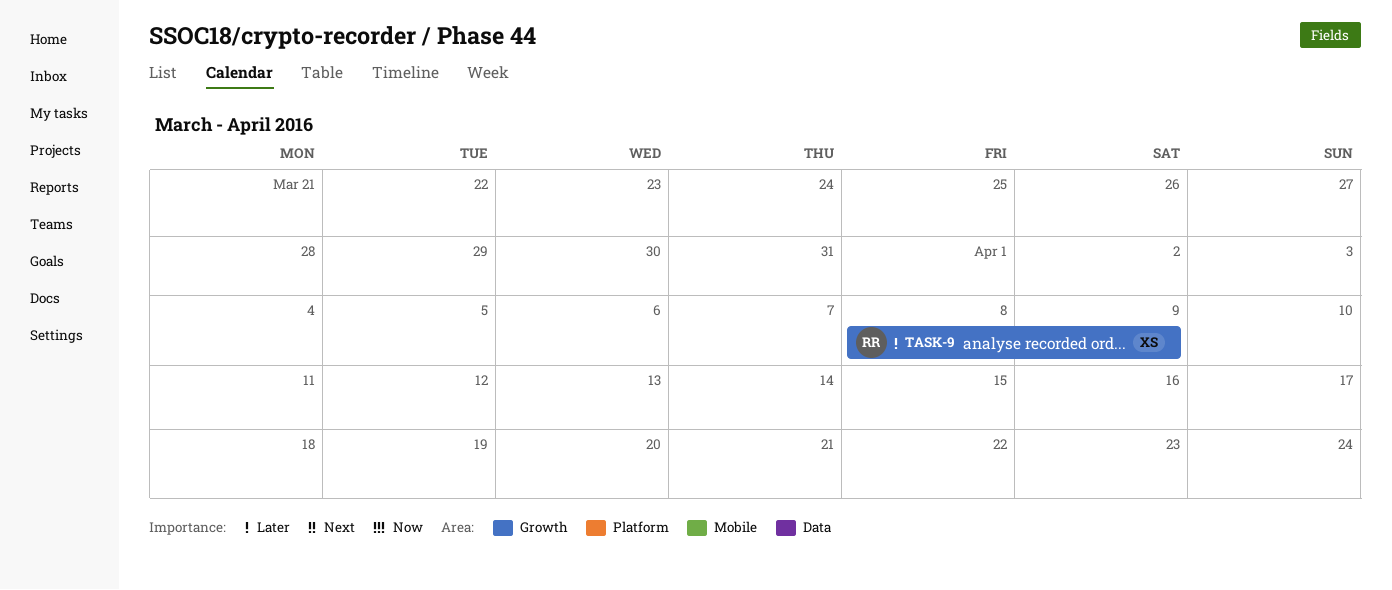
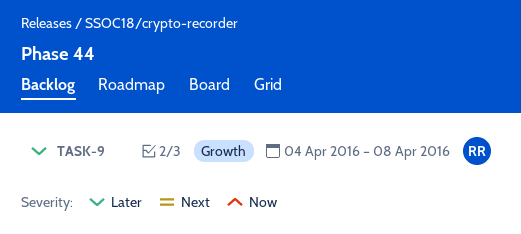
TASK-9, start: Apr 8 -> Apr 4
TASK-9, due: Apr 9 -> Apr 8

